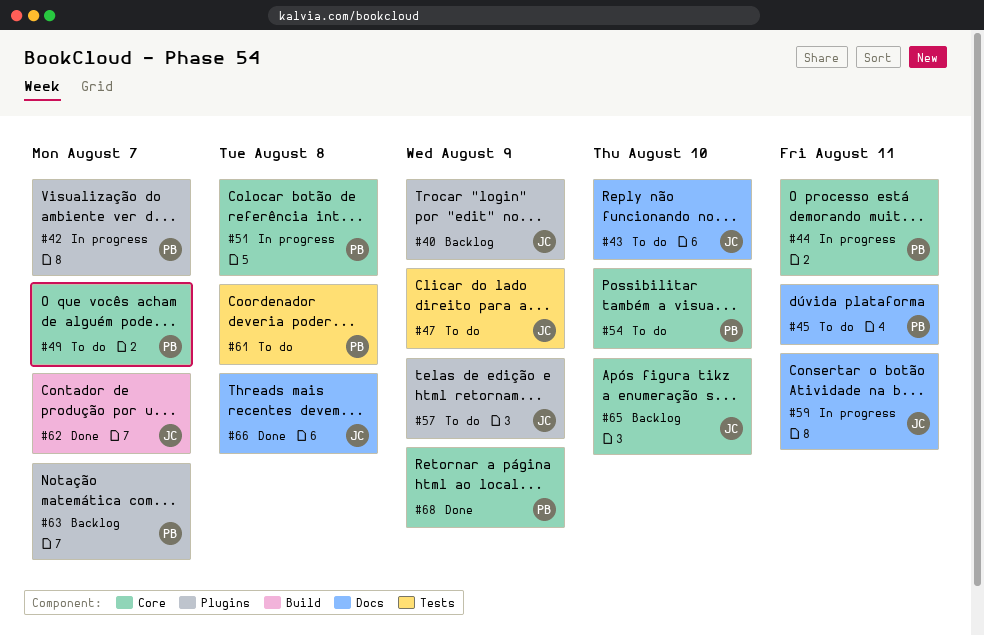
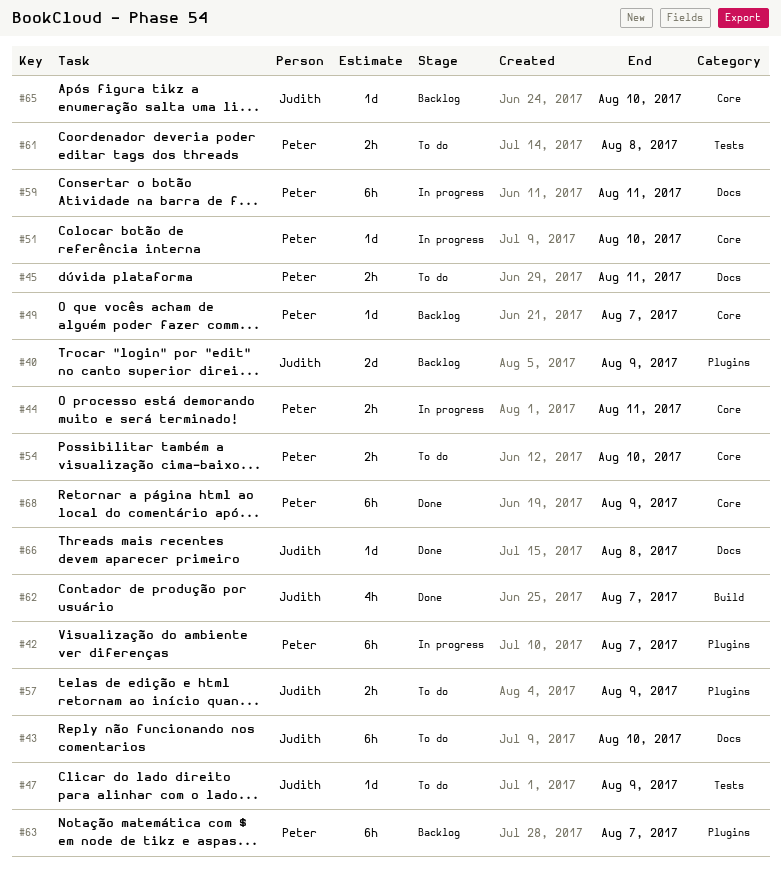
#49, status: To do -> Backlog
#51, due: Aug 8 -> Aug 10
#59, owner: Judith -> Peter

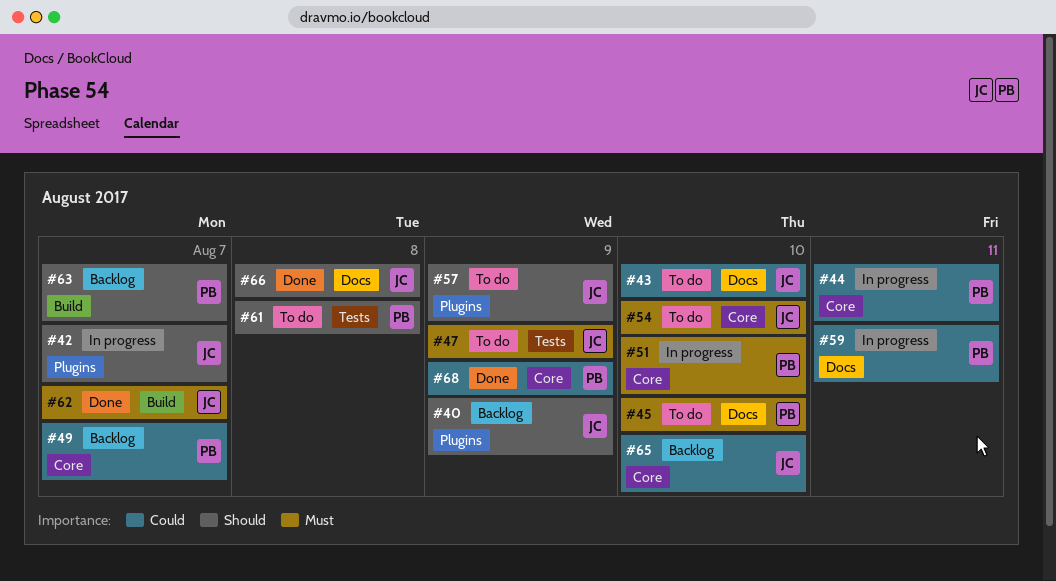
#42, owner: Peter -> Judith
#45, due: Aug 11 -> Aug 10
#54, owner: Peter -> Judith
#63, label: Plugins -> Build

